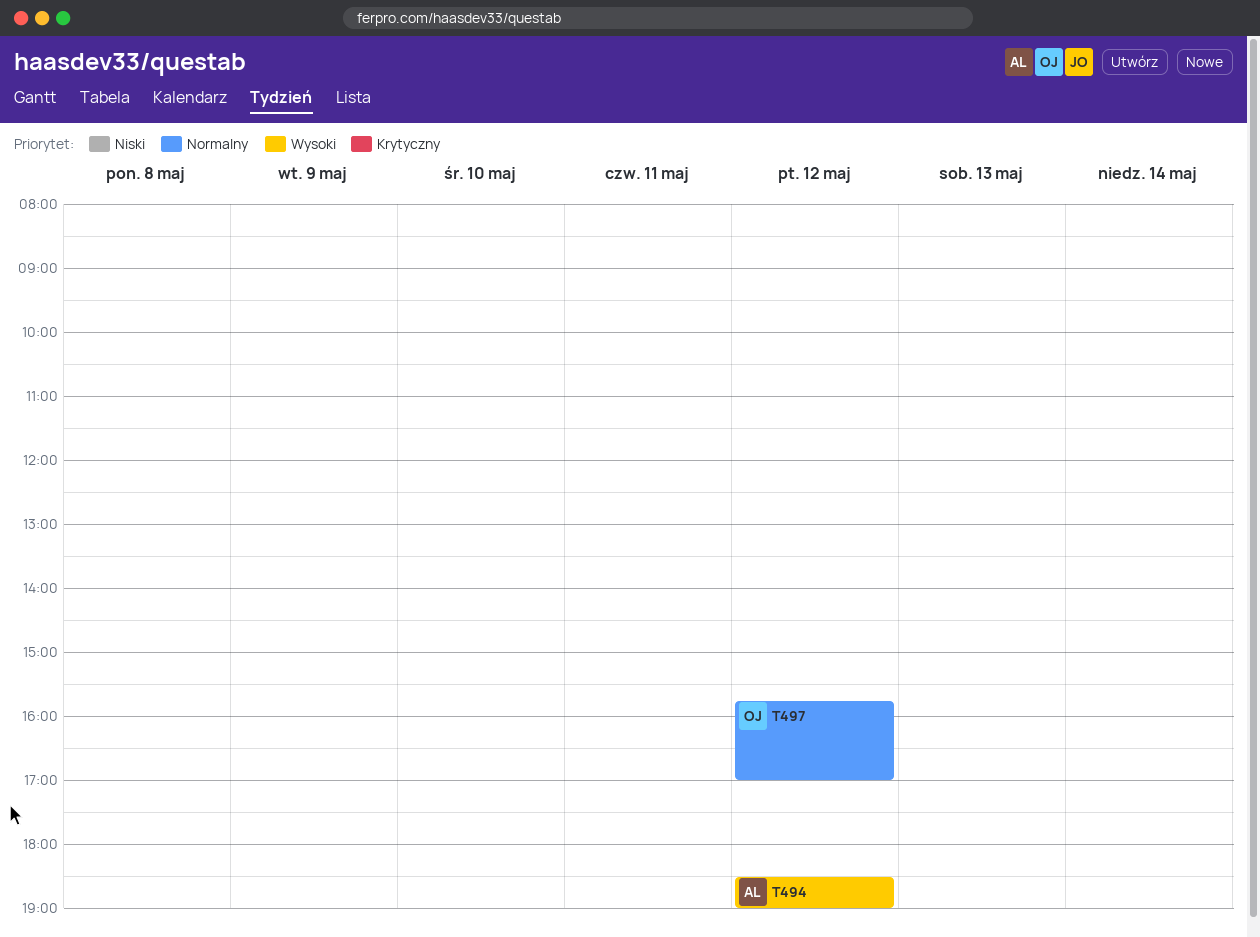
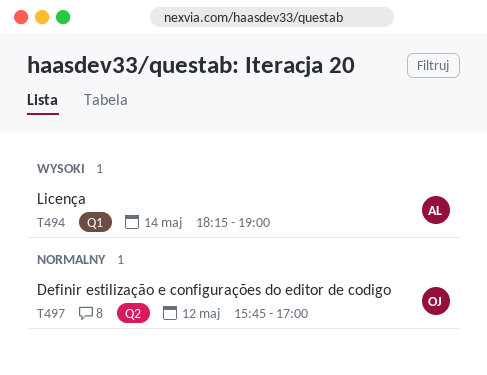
T494, day: May 12 -> May 14
T494, begins: 18:30 -> 18:15

